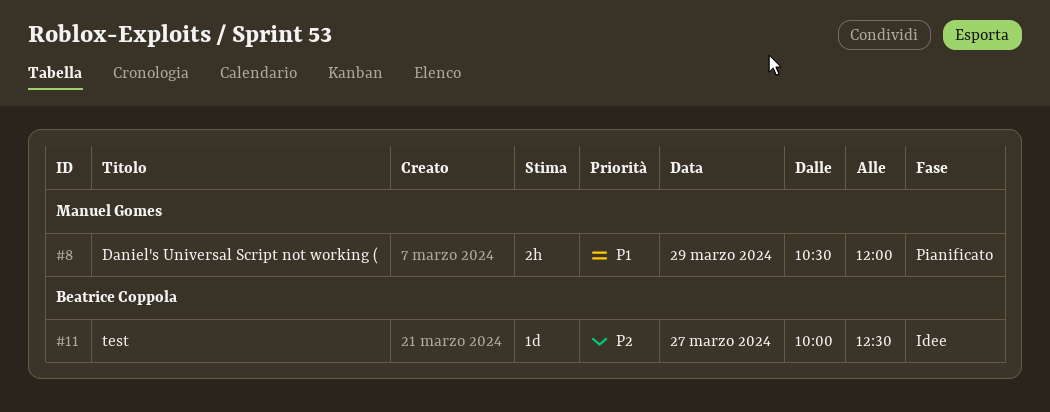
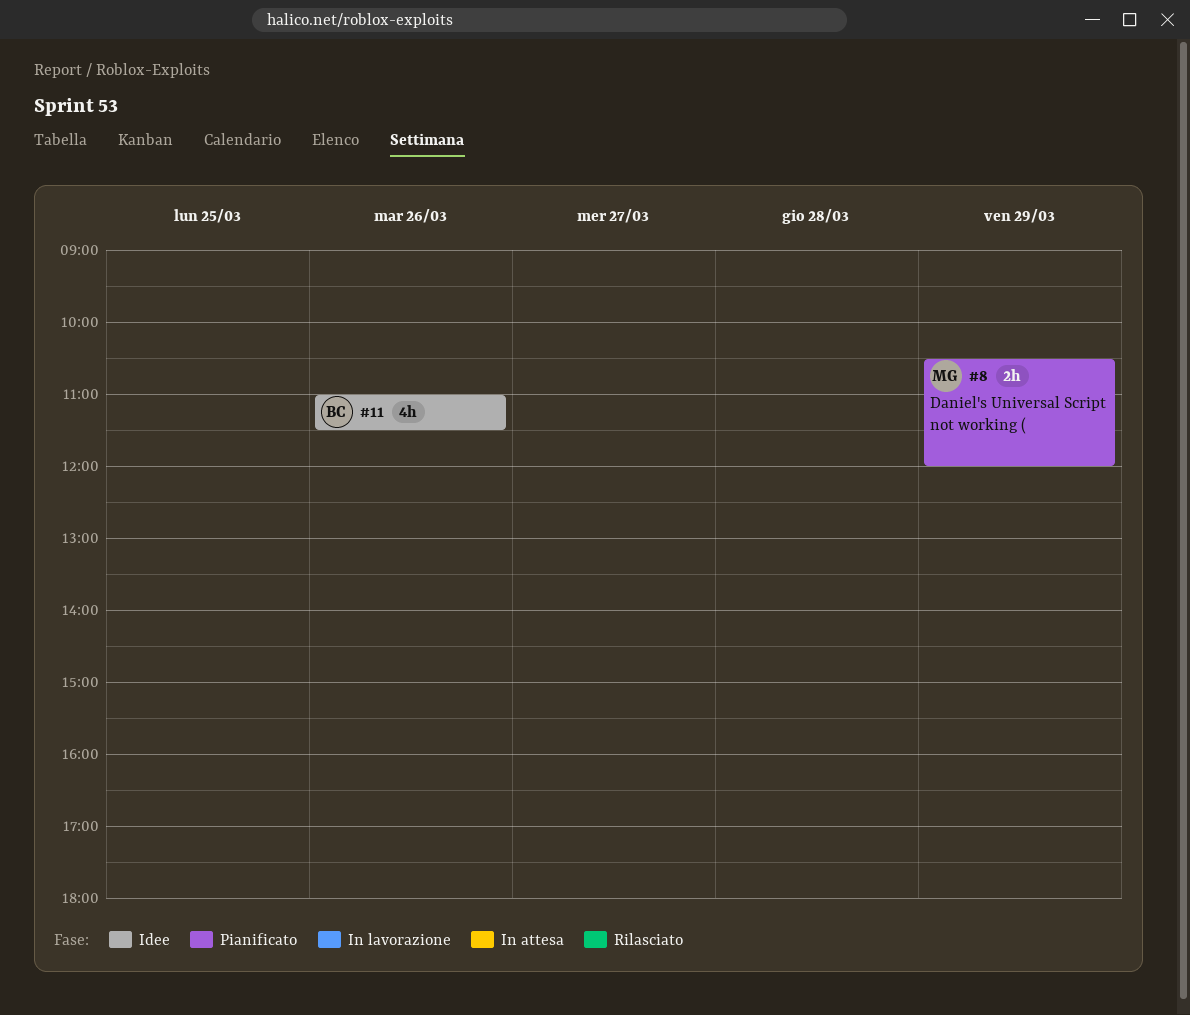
#11, estimate: 1d -> 4h
#11, day: Mar 27 -> Mar 26
#11, begins: 10:00 -> 11:00
#11, ends: 12:30 -> 11:30

